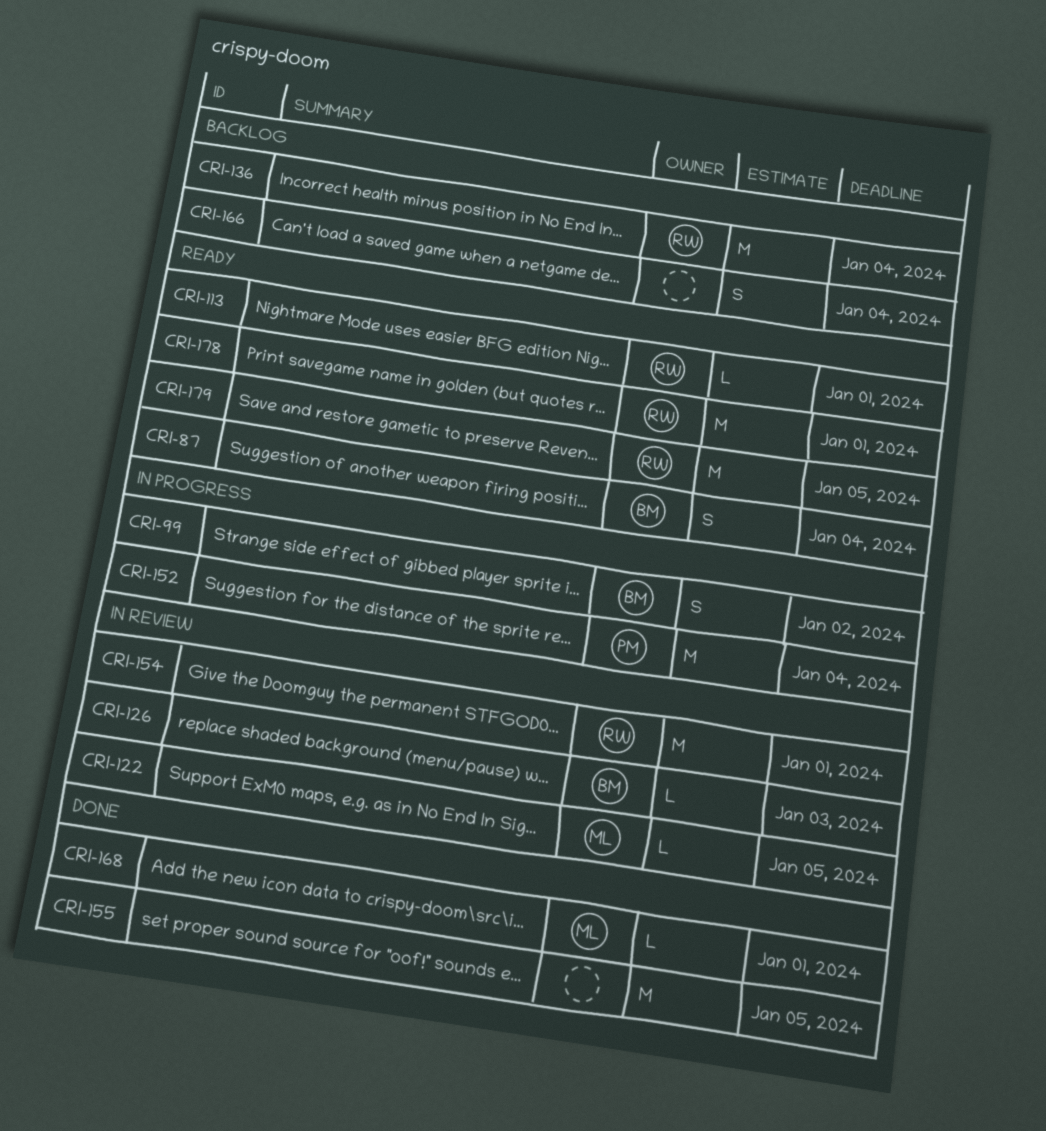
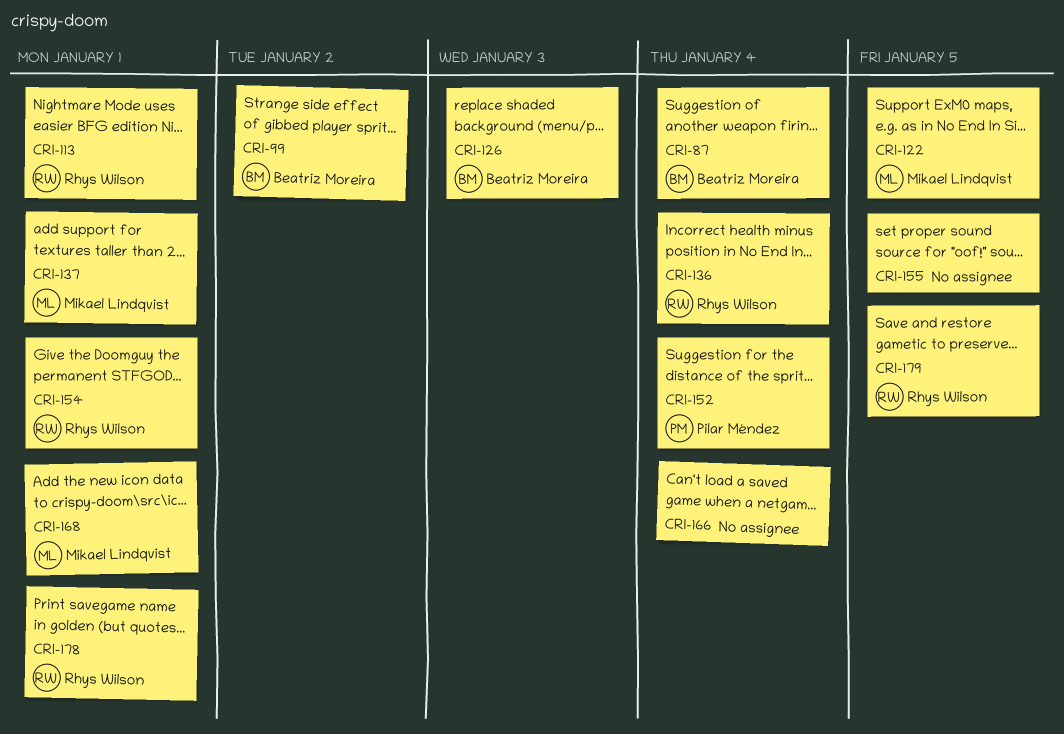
CRI-137: none -> present

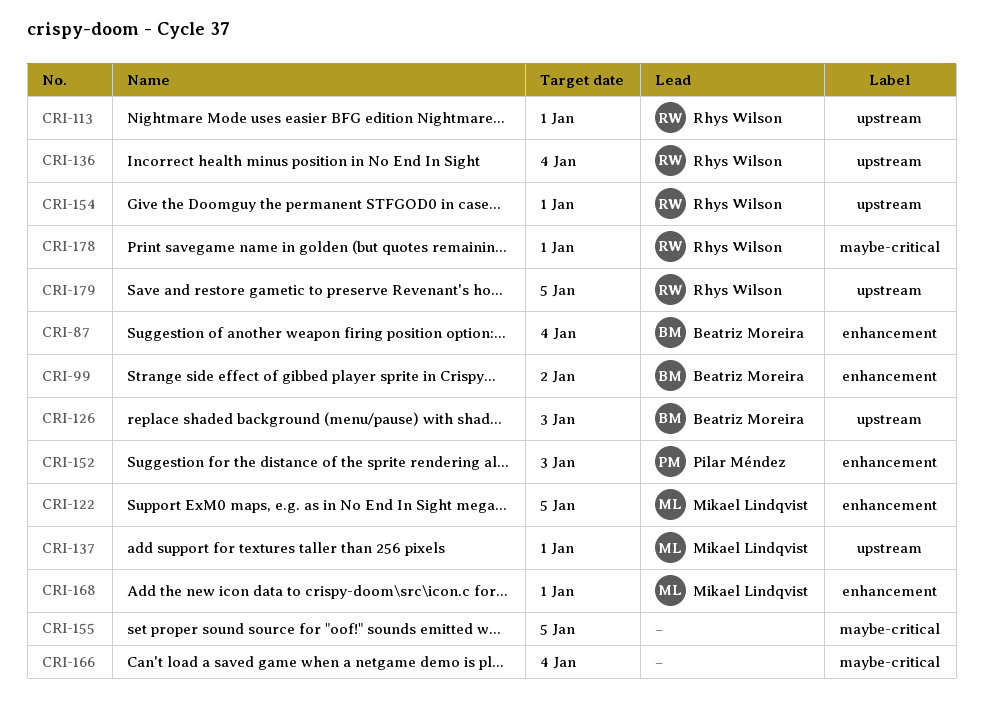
CRI-152, due: Jan 4 -> Jan 3

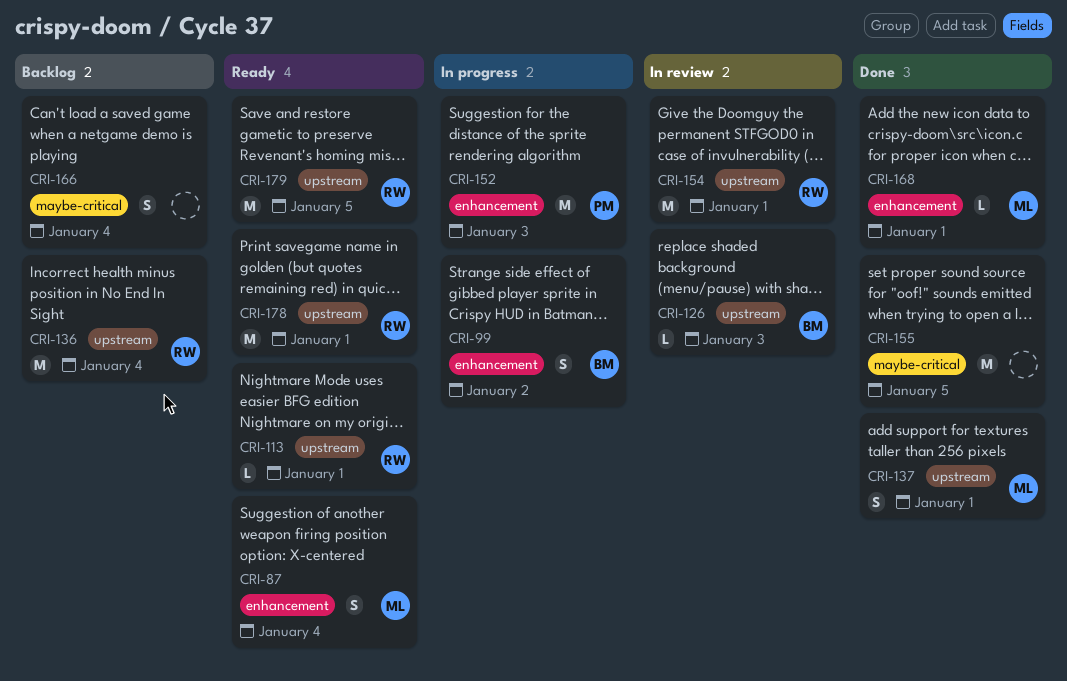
CRI-87, owner: Beatriz Moreira -> Mikael Lindqvist
CRI-122: present -> none
CRI-178, label: maybe-critical -> upstream

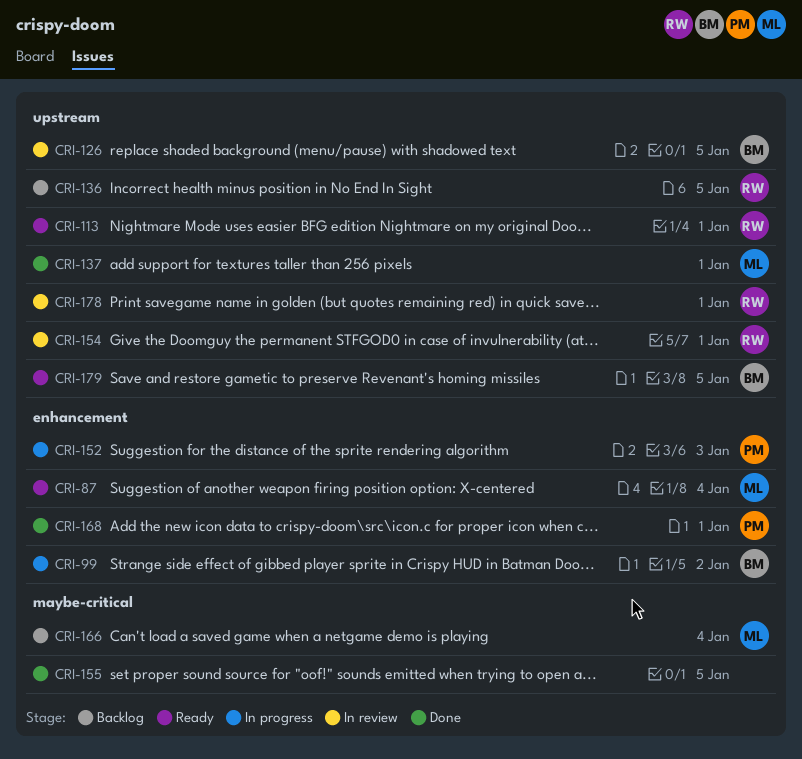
CRI-126, due: Jan 3 -> Jan 5
CRI-136, due: Jan 4 -> Jan 5
CRI-166, owner: none -> ML
CRI-168, owner: ML -> PM
CRI-178, status: Ready -> In review
CRI-179, owner: RW -> BM

